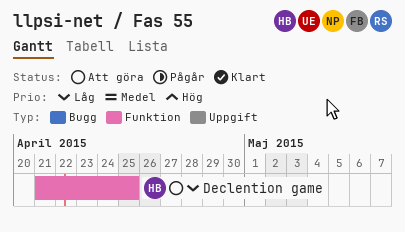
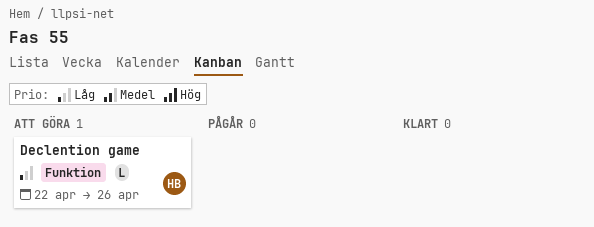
Declention game, start: Apr 21 -> Apr 22
Declention game, due: Apr 25 -> Apr 26

